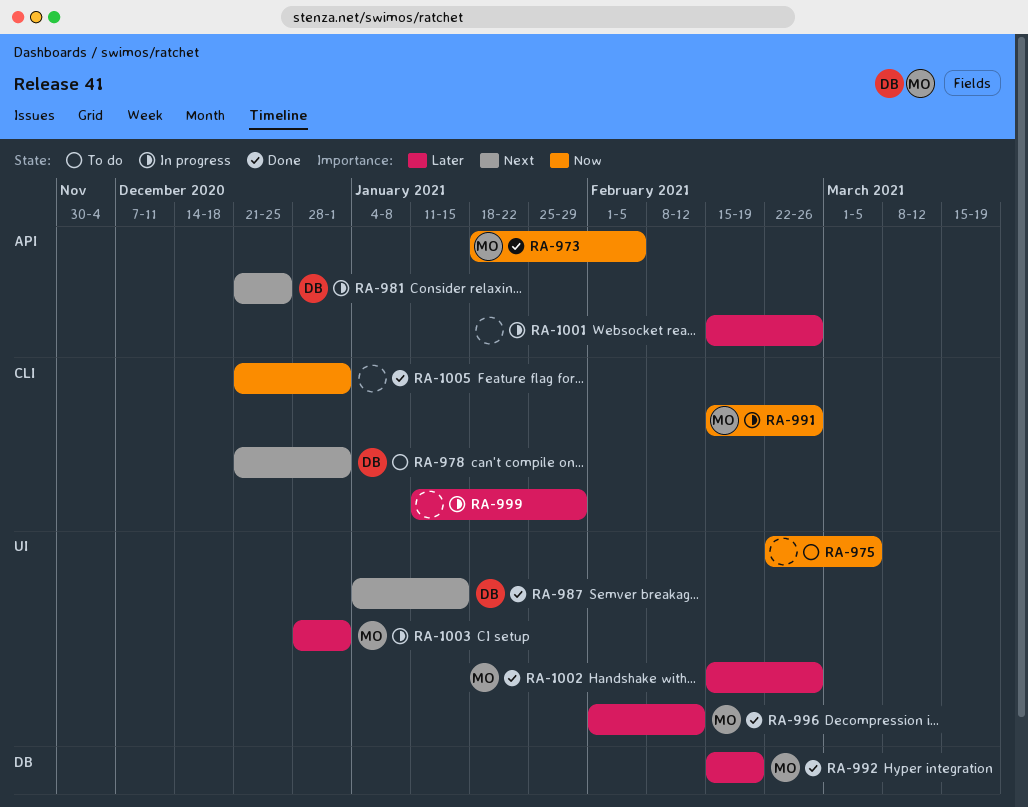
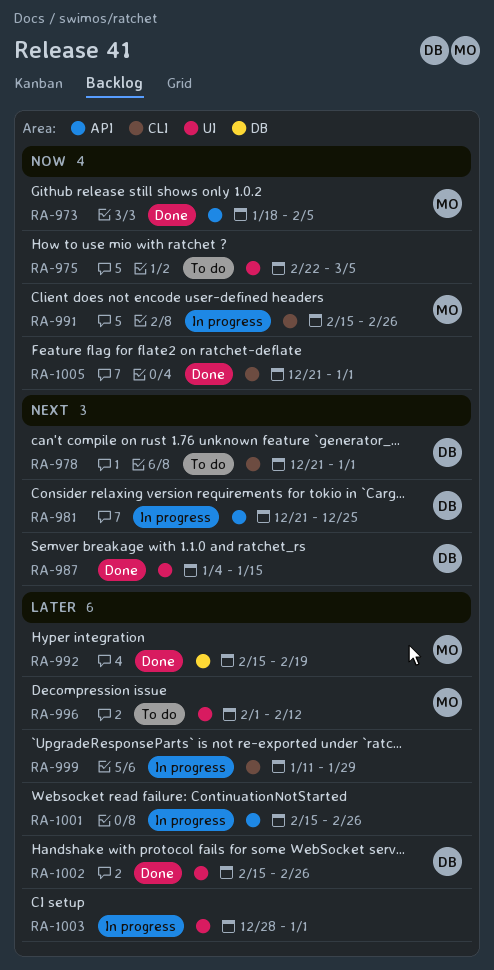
RA-996, status: Done -> To do
RA-1002, owner: MO -> DB
RA-1003, owner: MO -> none

